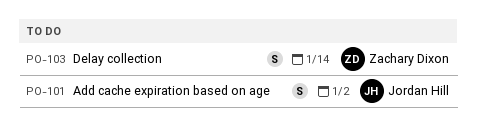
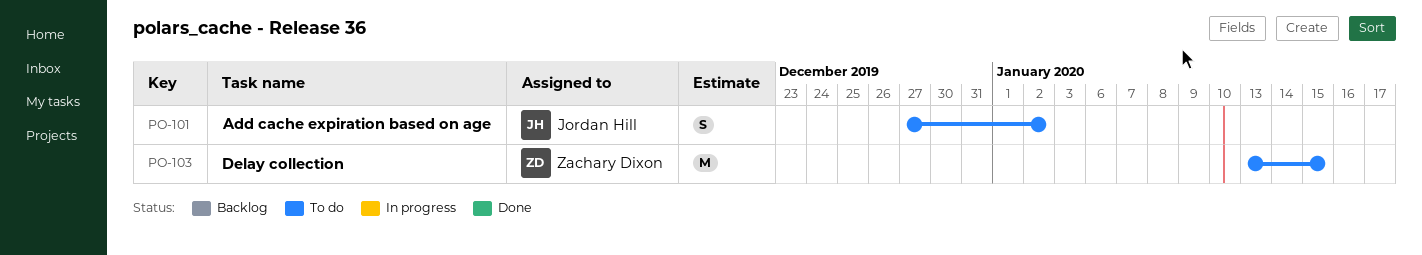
PO-103, estimate: S -> M
PO-103, due: Jan 14 -> Jan 15

